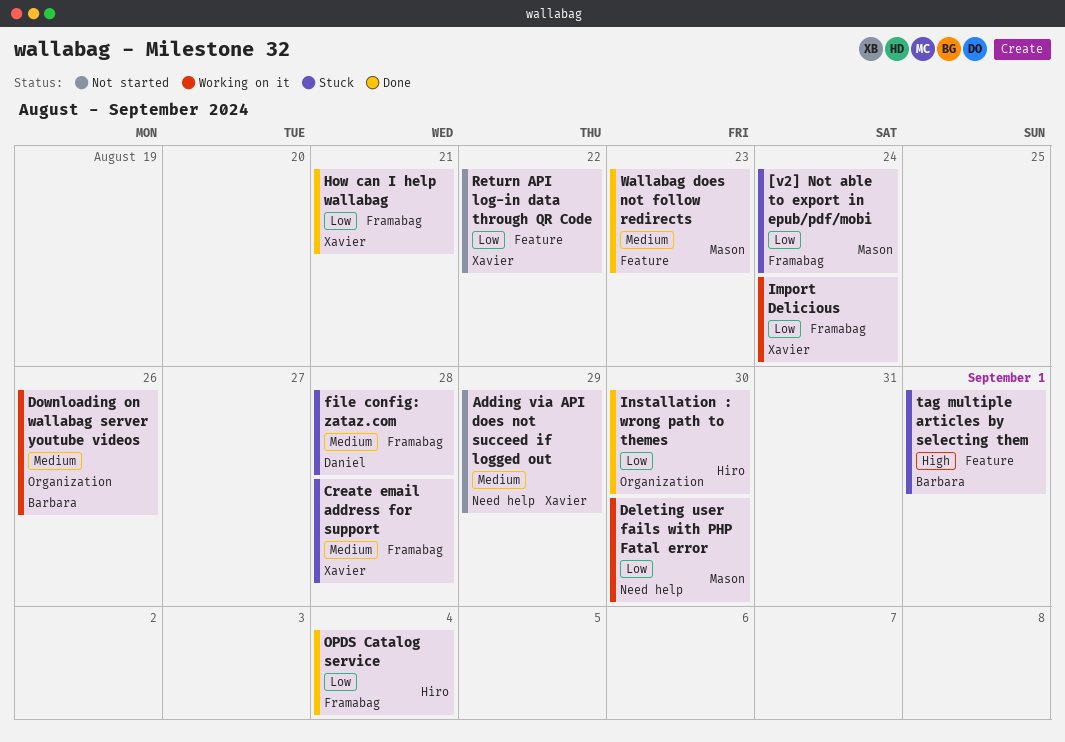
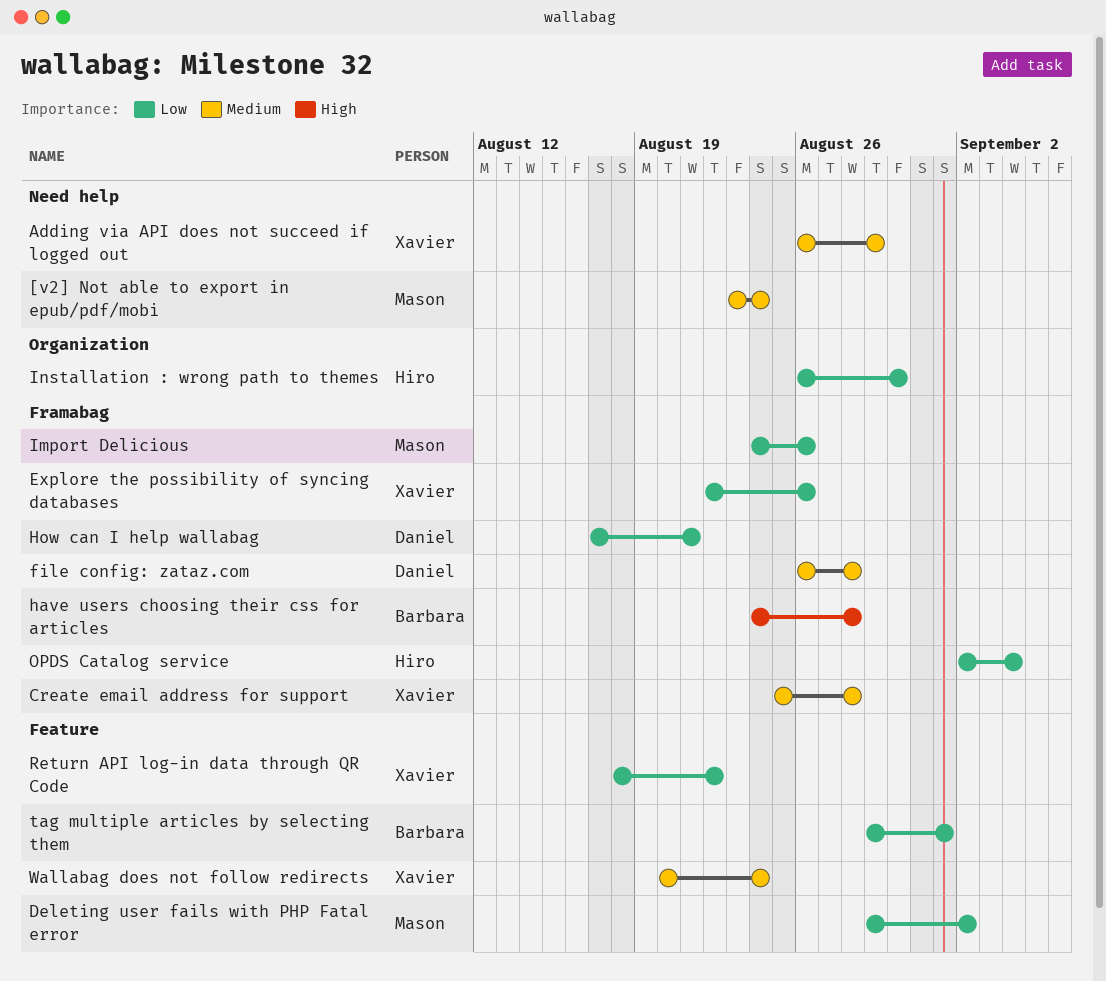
[v2] Not able to export in epub/pdf/mobi, priority: Low -> Medium
[v2] Not able to export in epub/pdf/mobi, label: Framabag -> Need help
Deleting user fails with PHP Fatal error, label: Need help -> Feature
Deleting user fails with PHP Fatal error, due: Aug 30 -> Sep 2
Downloading on wallabag server youtube videos: present -> none
Explore the possibility of syncing databases: none -> present
have users choosing their css for articles: none -> present
How can I help wallabag, owner: Xavier -> Daniel
Import Delicious, owner: Xavier -> Mason
Import Delicious, due: Aug 24 -> Aug 26
tag multiple articles by selecting them, priority: High -> Low
Wallabag does not follow redirects, owner: Mason -> Xavier
Wallabag does not follow redirects, due: Aug 23 -> Aug 24

